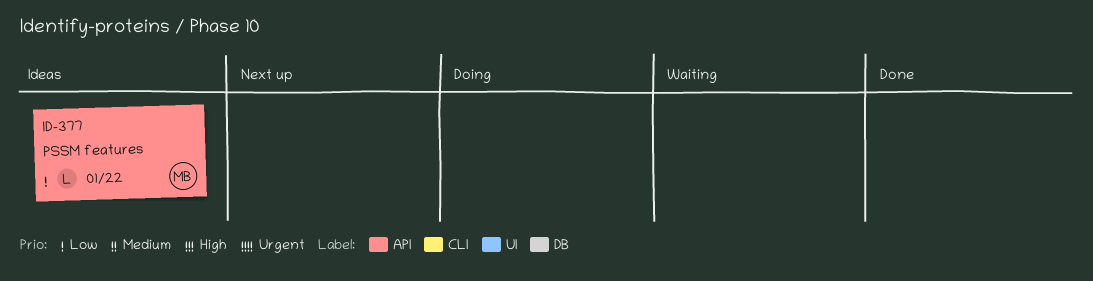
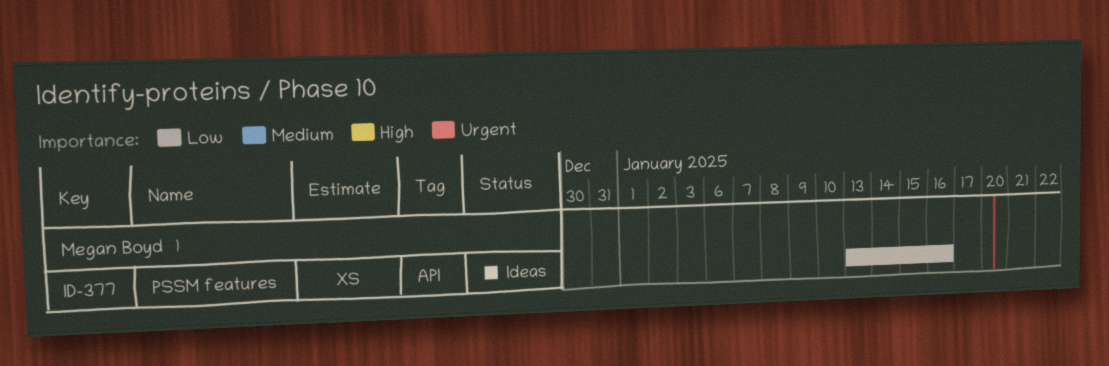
ID-377, estimate: L -> XS
ID-377, due: Jan 22 -> Jan 16

